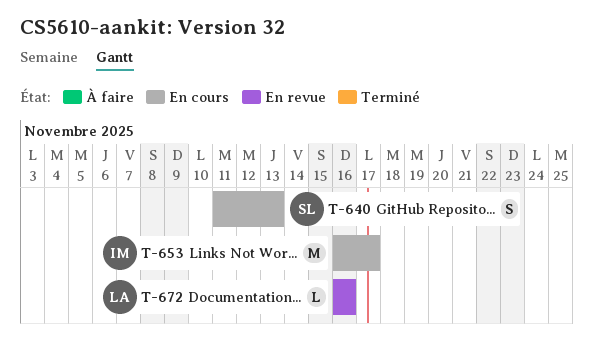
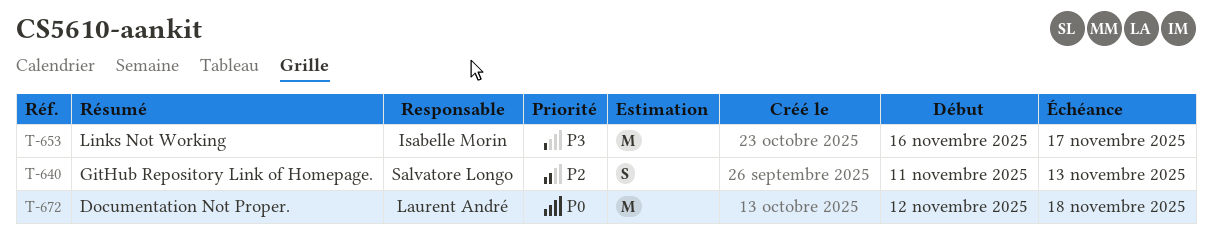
T-672, estimate: L -> M
T-672, start: Nov 16 -> Nov 12
T-672, due: Nov 16 -> Nov 18

